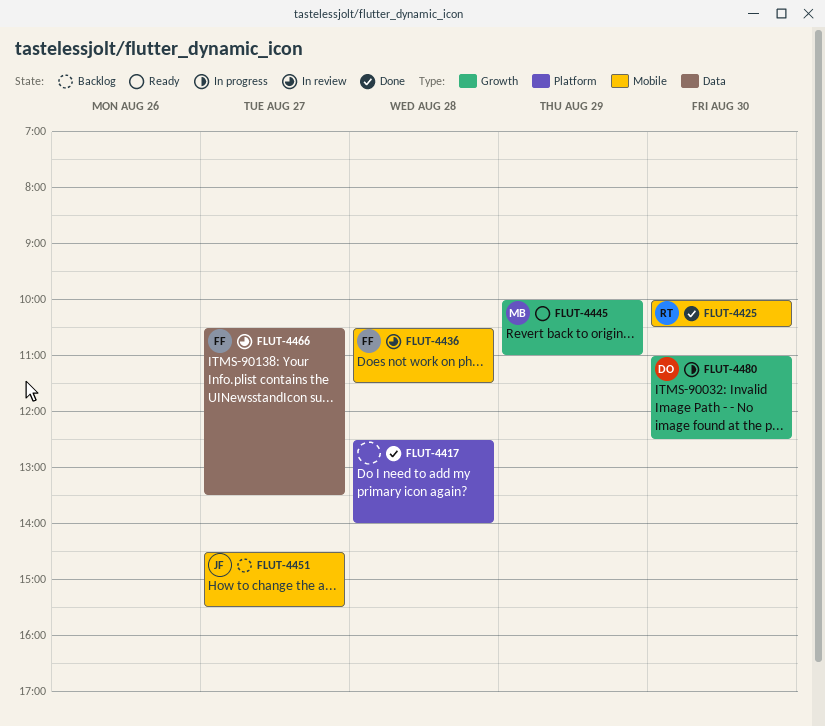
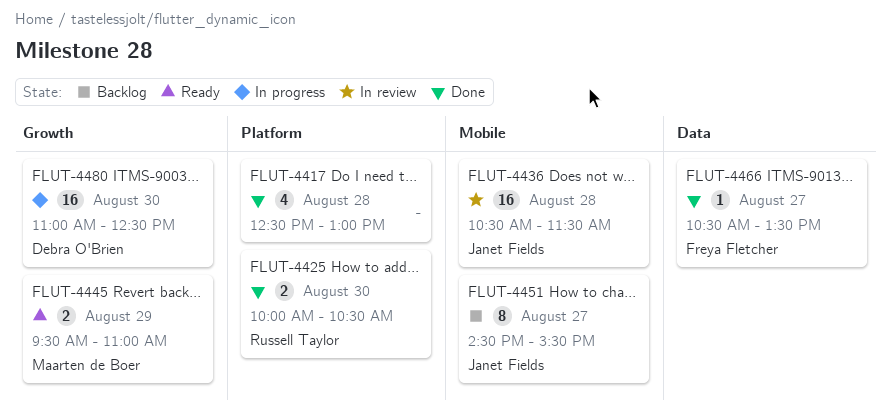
FLUT-4417, ends: 14:00 -> 13:00
FLUT-4425, label: Mobile -> Platform
FLUT-4436, owner: Freya Fletcher -> Janet Fields
FLUT-4445, begins: 10:00 -> 09:30
FLUT-4466, status: In review -> Done

